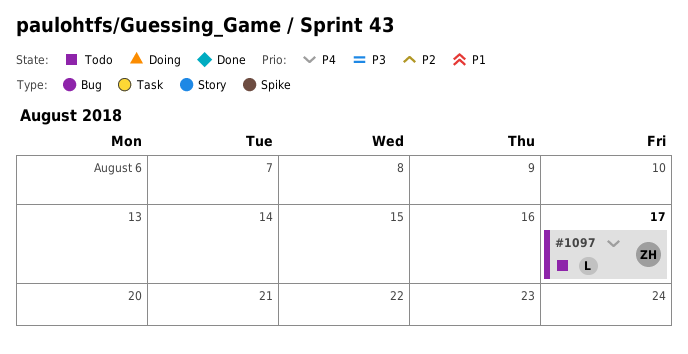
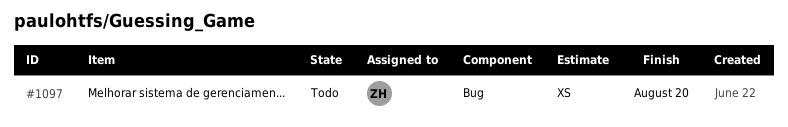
#1097, estimate: L -> XS
#1097, due: Aug 17 -> Aug 20

